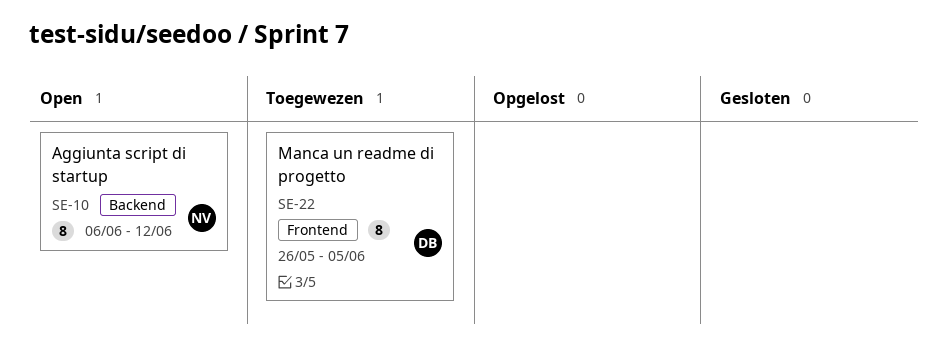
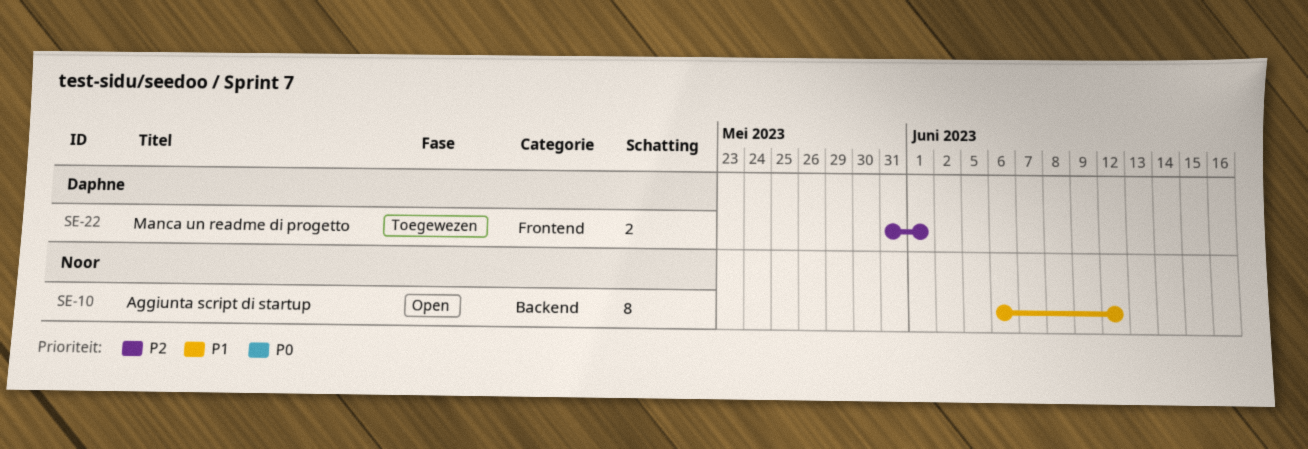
SE-22, estimate: 8 -> 2
SE-22, start: May 26 -> May 31
SE-22, due: Jun 5 -> Jun 1

